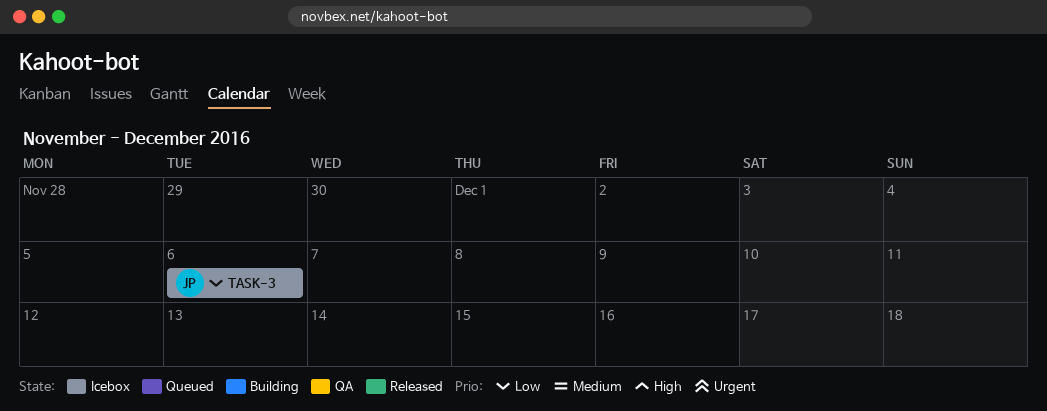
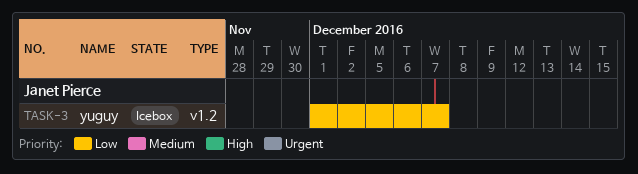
TASK-3, start: Dec 6 -> Dec 1
TASK-3, due: Dec 6 -> Dec 7

